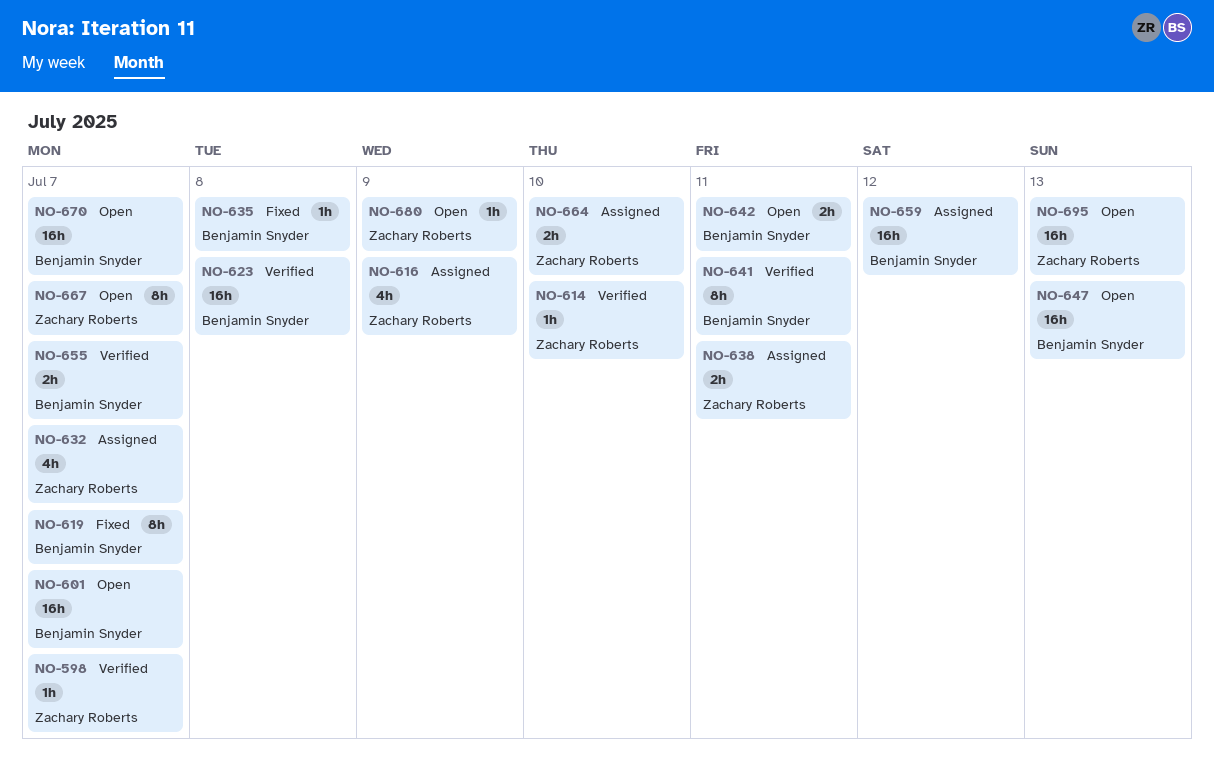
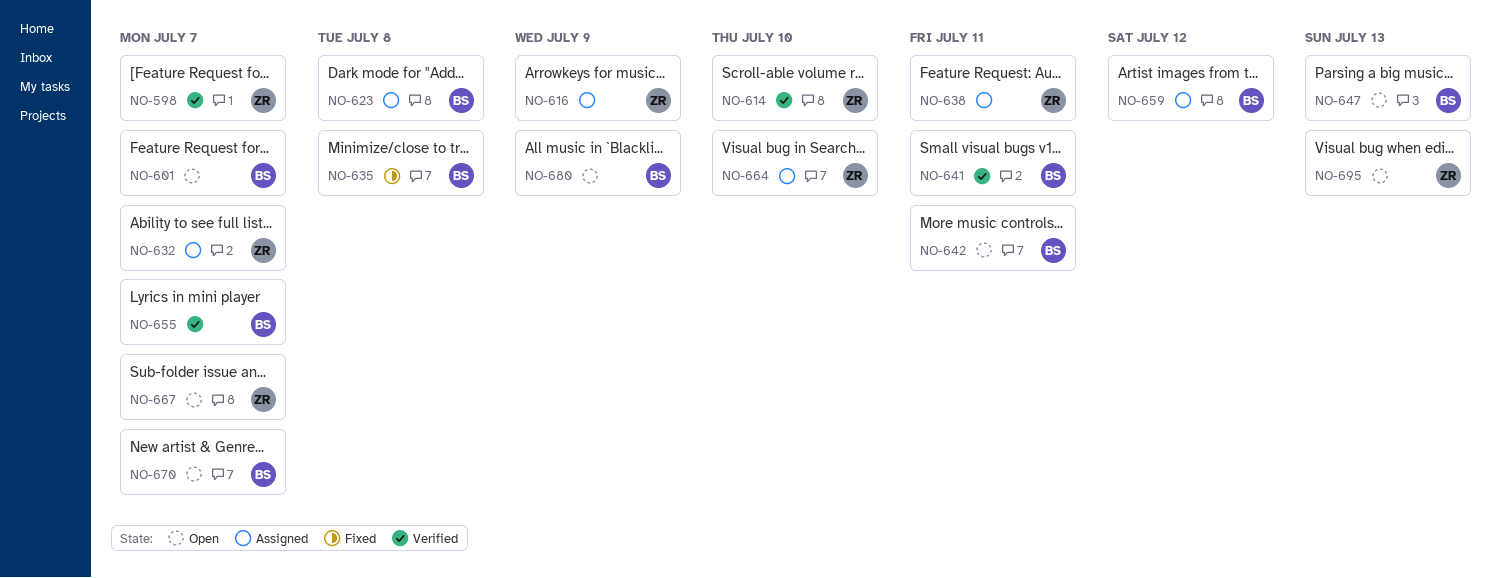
NO-619: present -> none
NO-623, status: Verified -> Assigned
NO-680, owner: Zachary Roberts -> Benjamin Snyder

